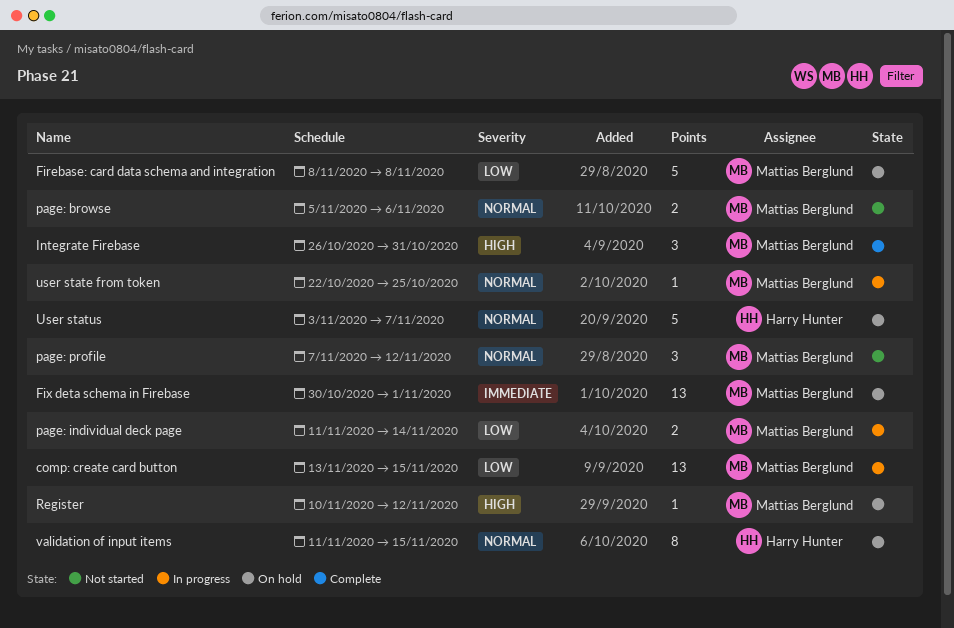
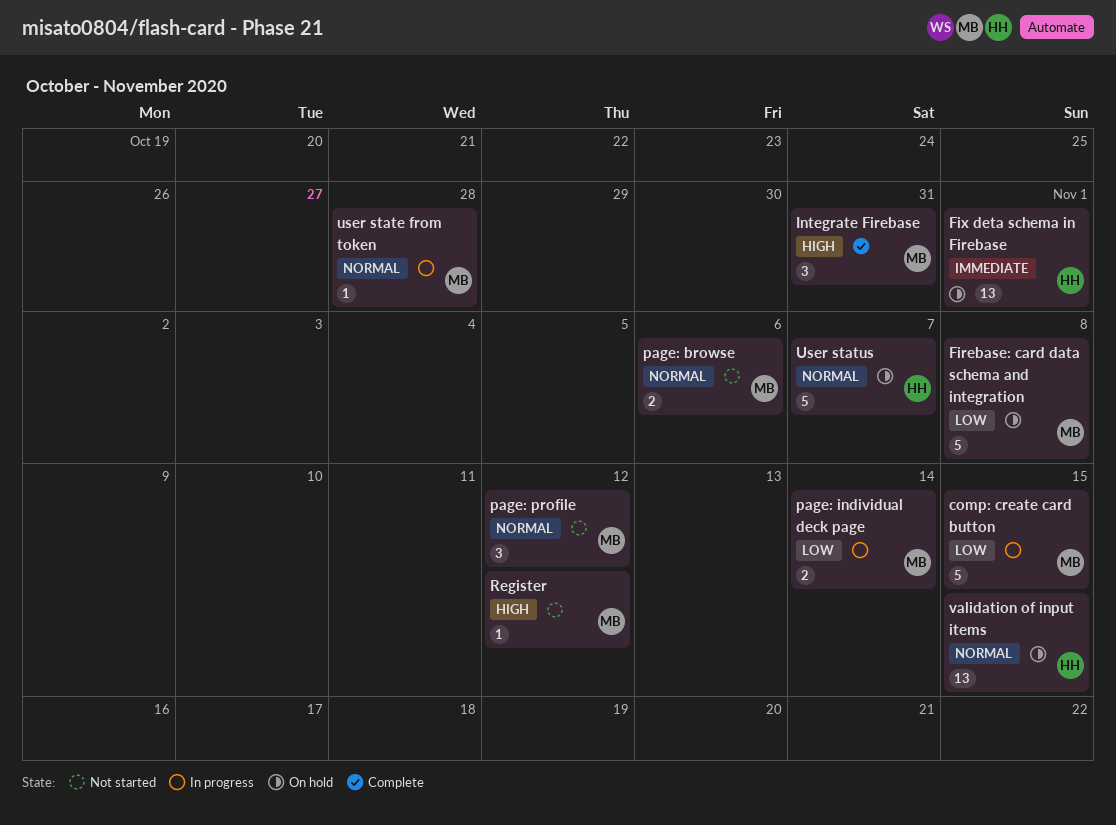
comp: create card button, estimate: 13 -> 5
Fix deta schema in Firebase, owner: Mattias Berglund -> Harry Hunter
Register, status: On hold -> Not started
user state from token, due: Oct 25 -> Oct 28
validation of input items, estimate: 8 -> 13

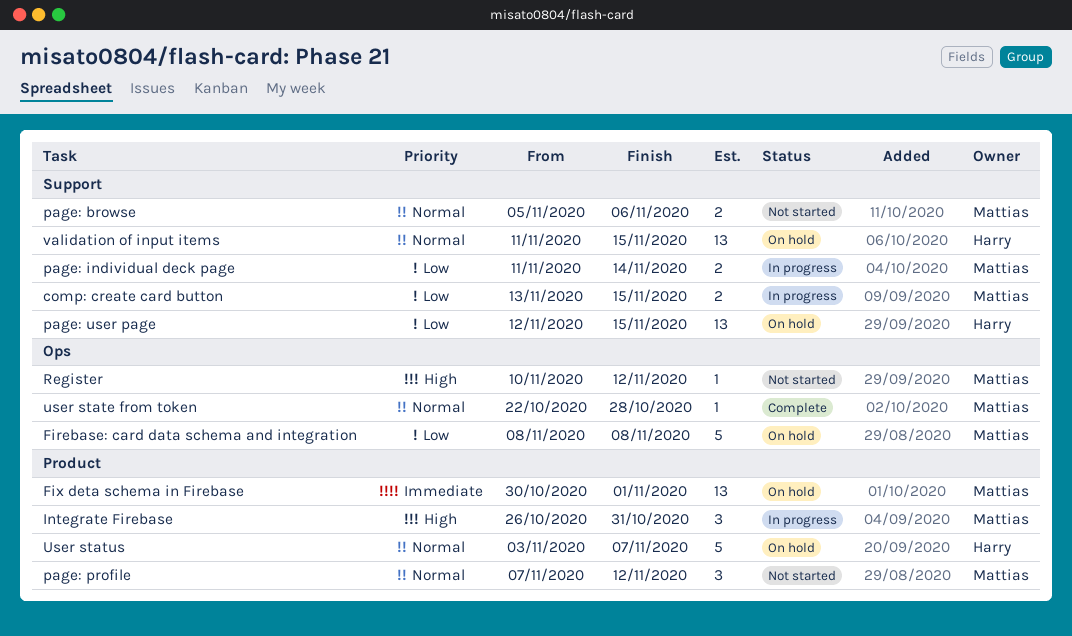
comp: create card button, estimate: 5 -> 2
Fix deta schema in Firebase, owner: Harry -> Mattias
Integrate Firebase, status: Complete -> In progress
page: user page: none -> present
user state from token, status: In progress -> Complete

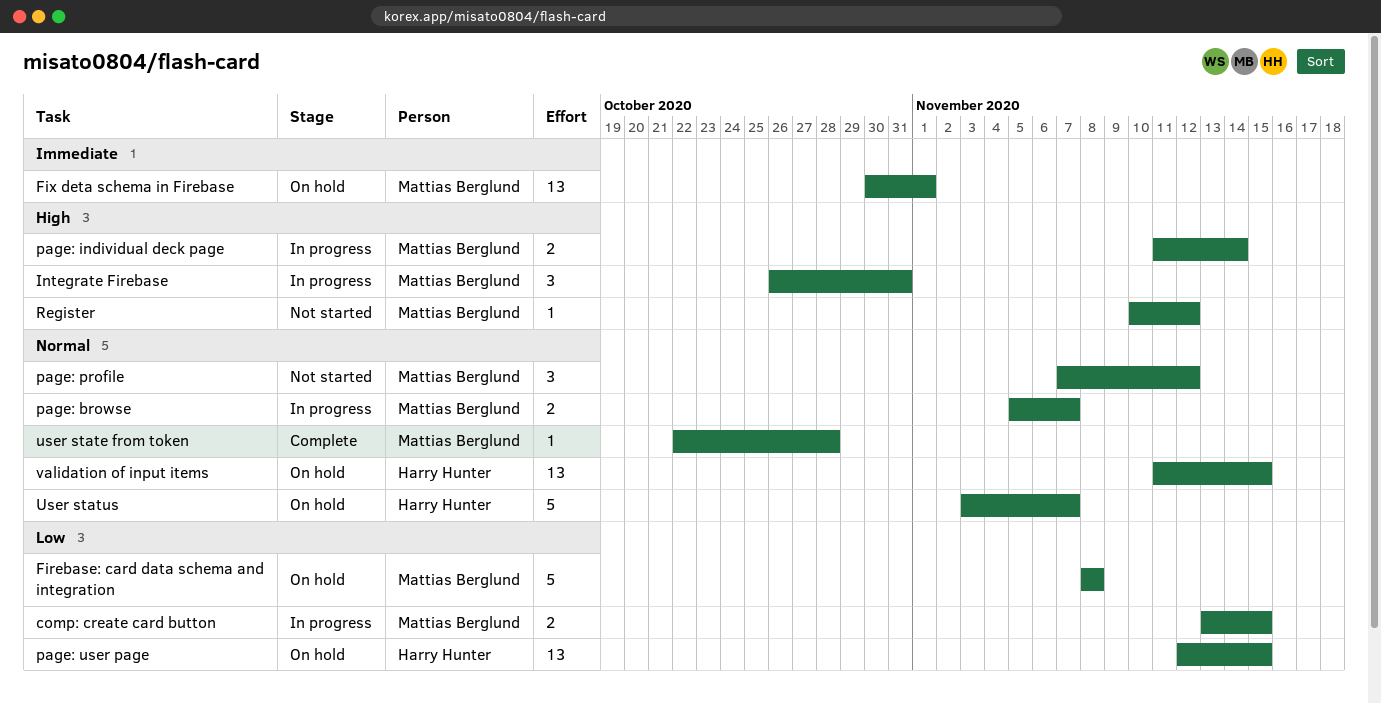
page: browse, status: Not started -> In progress
page: browse, due: Nov 6 -> Nov 7
page: individual deck page, priority: Low -> High

